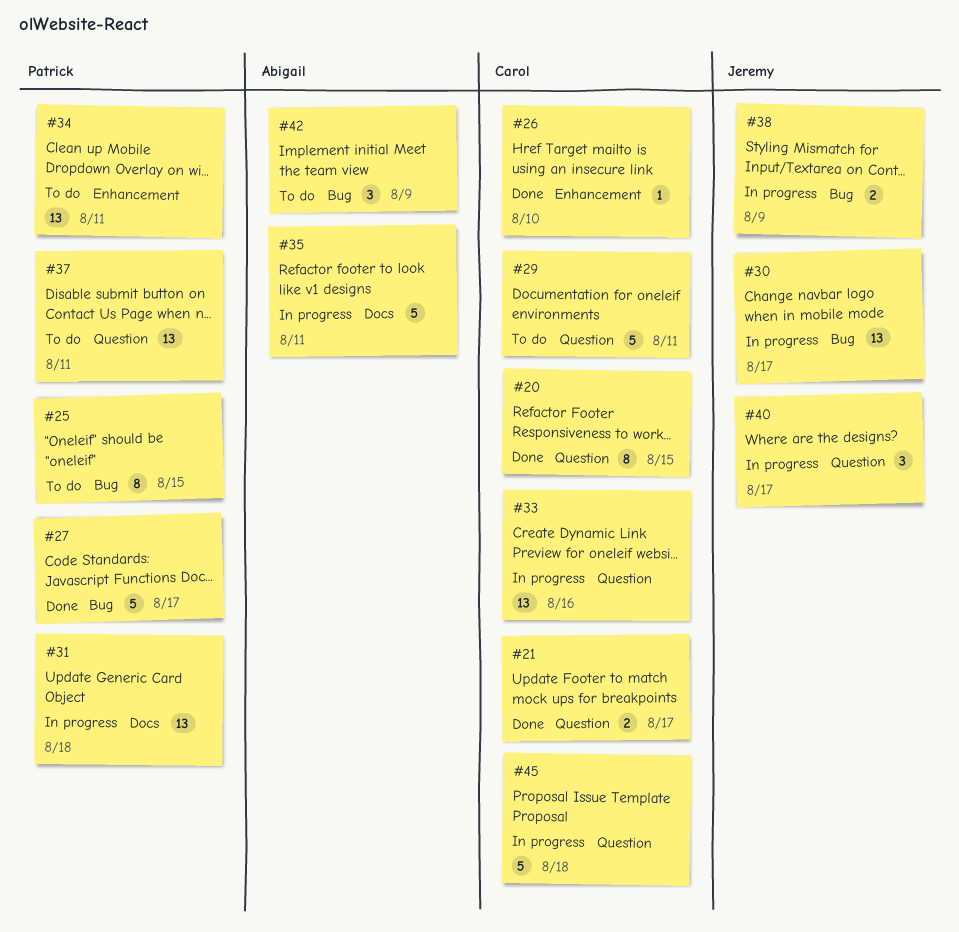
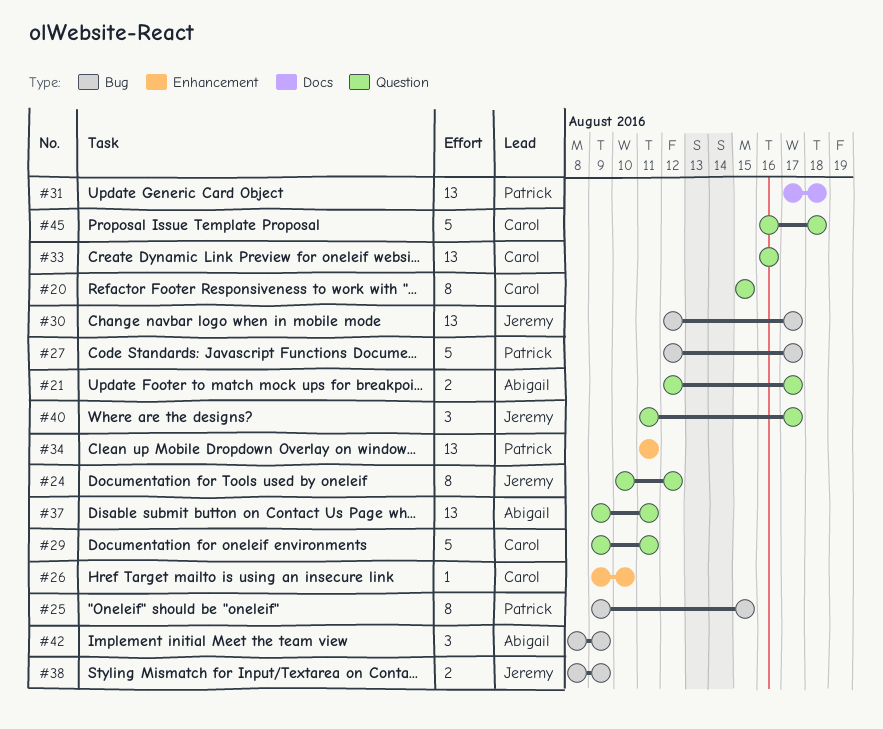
#21, owner: Carol -> Abigail
#24: none -> present
#35: present -> none
#37, owner: Patrick -> Abigail

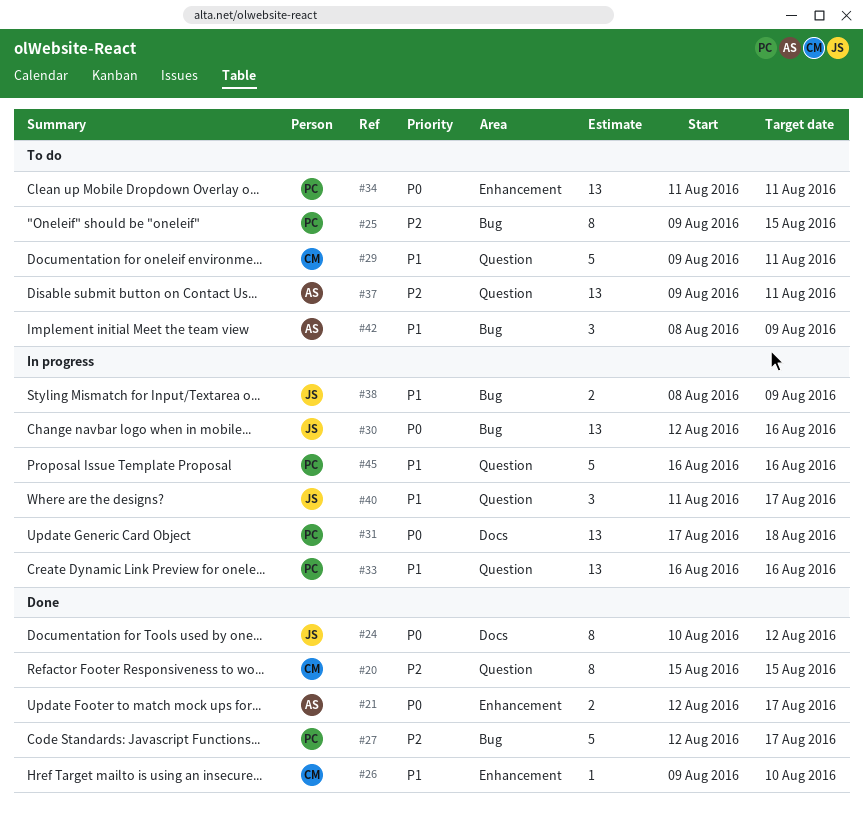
#21, label: Question -> Enhancement
#24, label: Question -> Docs
#30, due: Aug 17 -> Aug 16
#33, owner: Carol -> Patrick
#45, owner: Carol -> Patrick
#45, due: Aug 18 -> Aug 16

